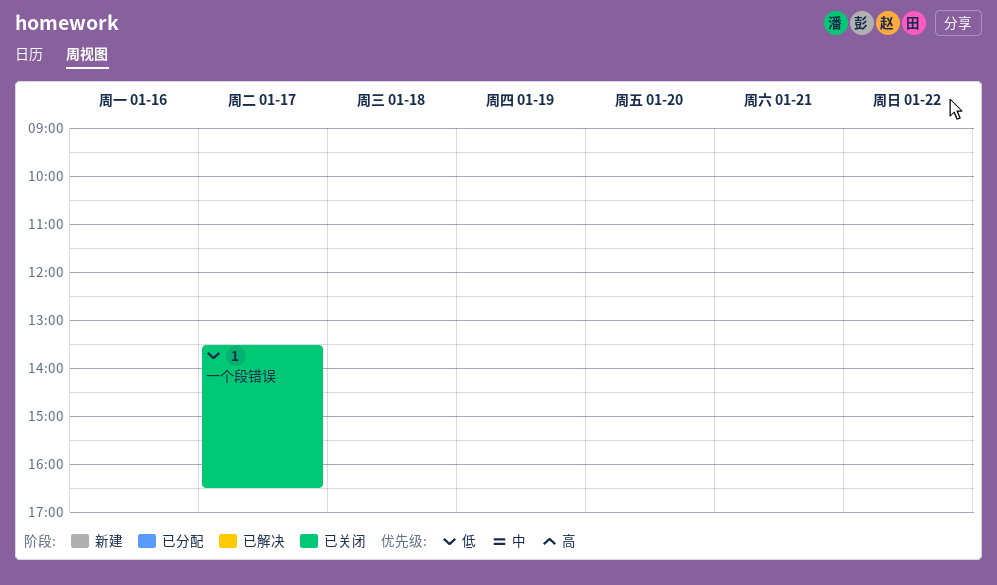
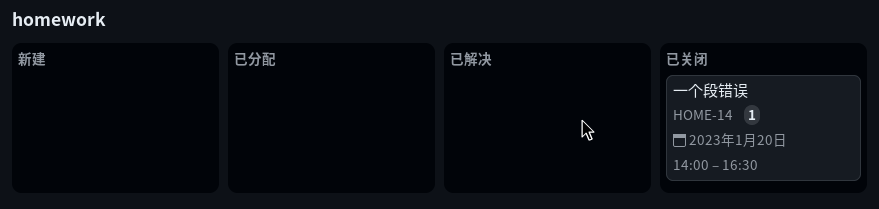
一个段错误, day: Jan 17 -> Jan 20
一个段错误, begins: 13:30 -> 14:00

